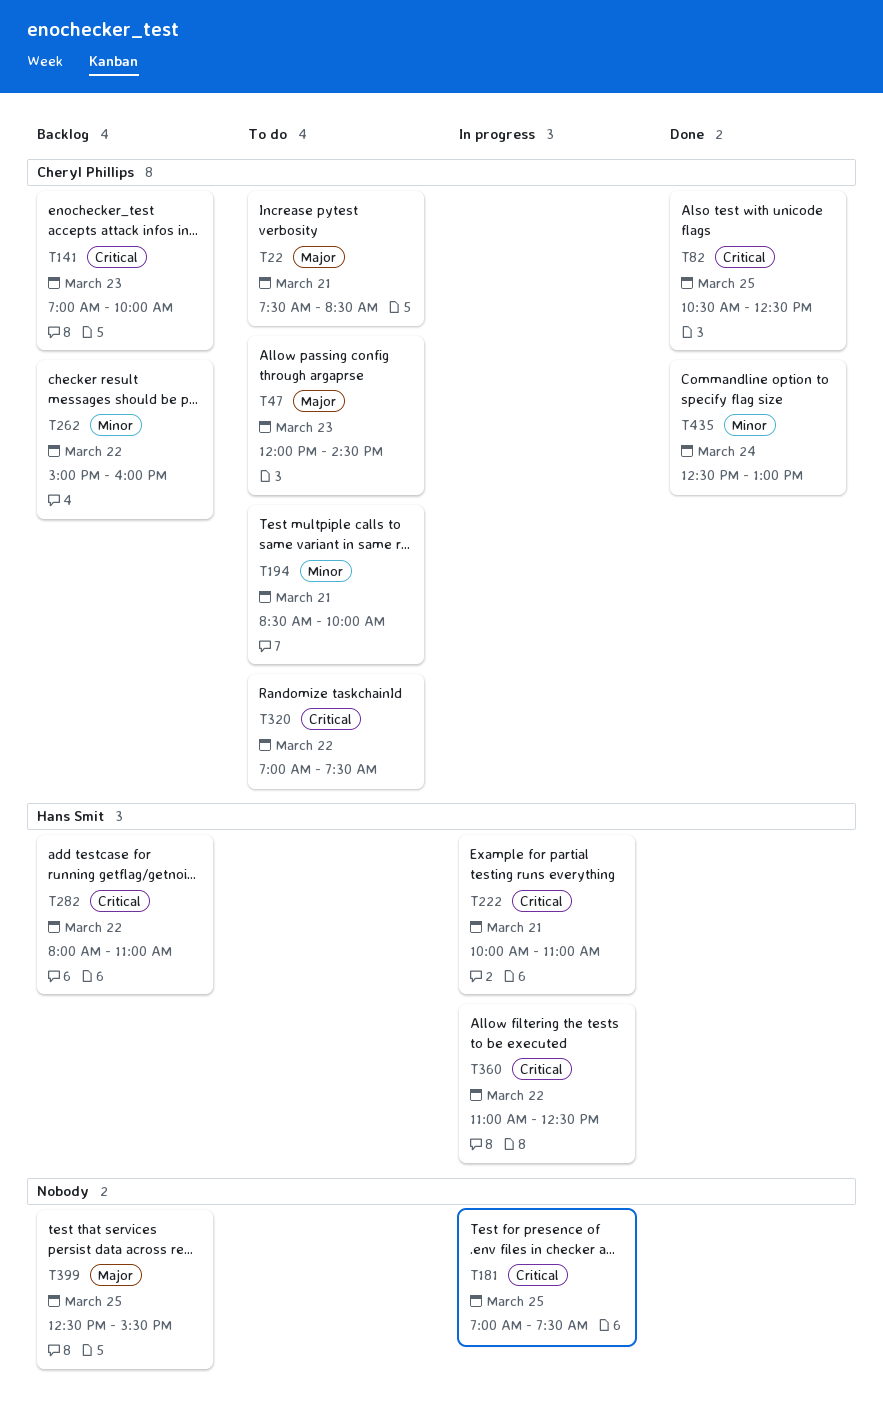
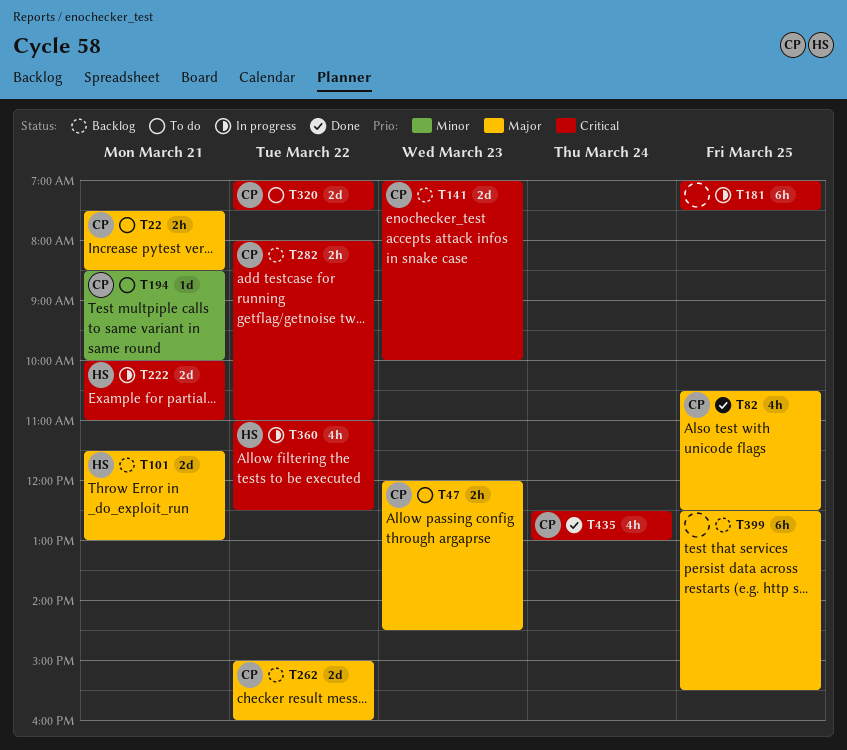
T82, priority: Critical -> Major
T101: none -> present
T262, priority: Minor -> Major
T282, owner: Hans Smit -> Cheryl Phillips
T435, priority: Minor -> Critical

